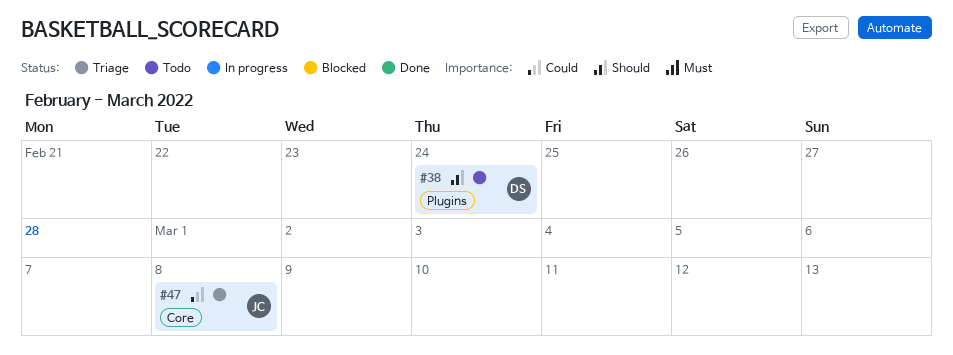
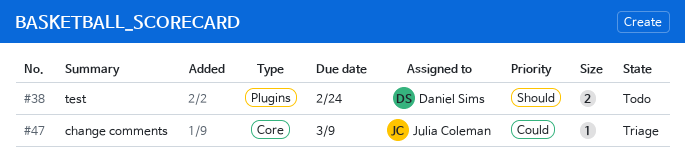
#47, due: Mar 8 -> Mar 9

